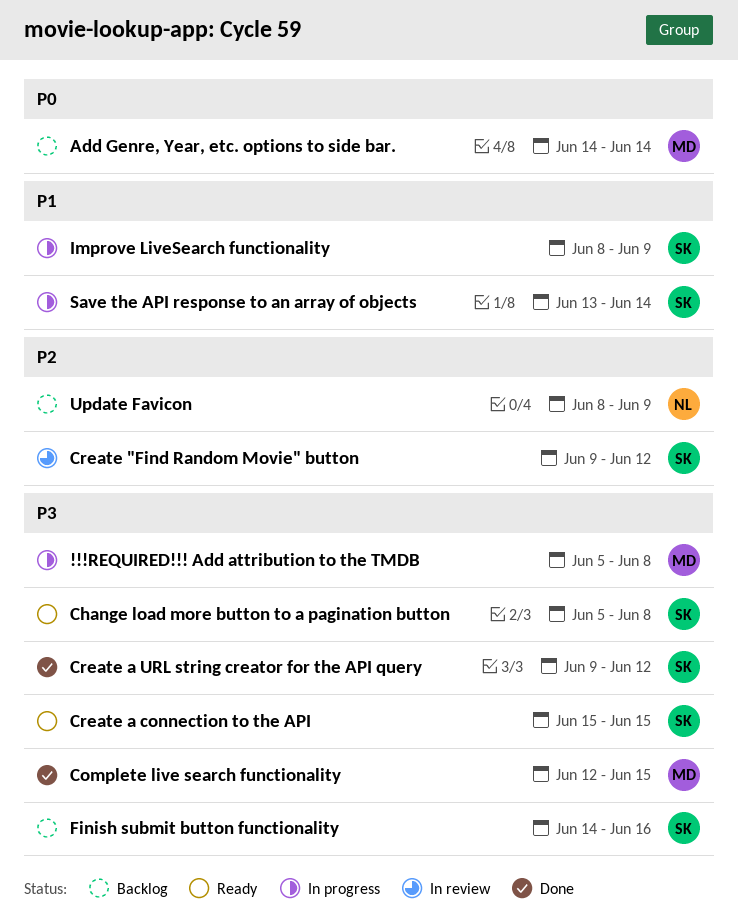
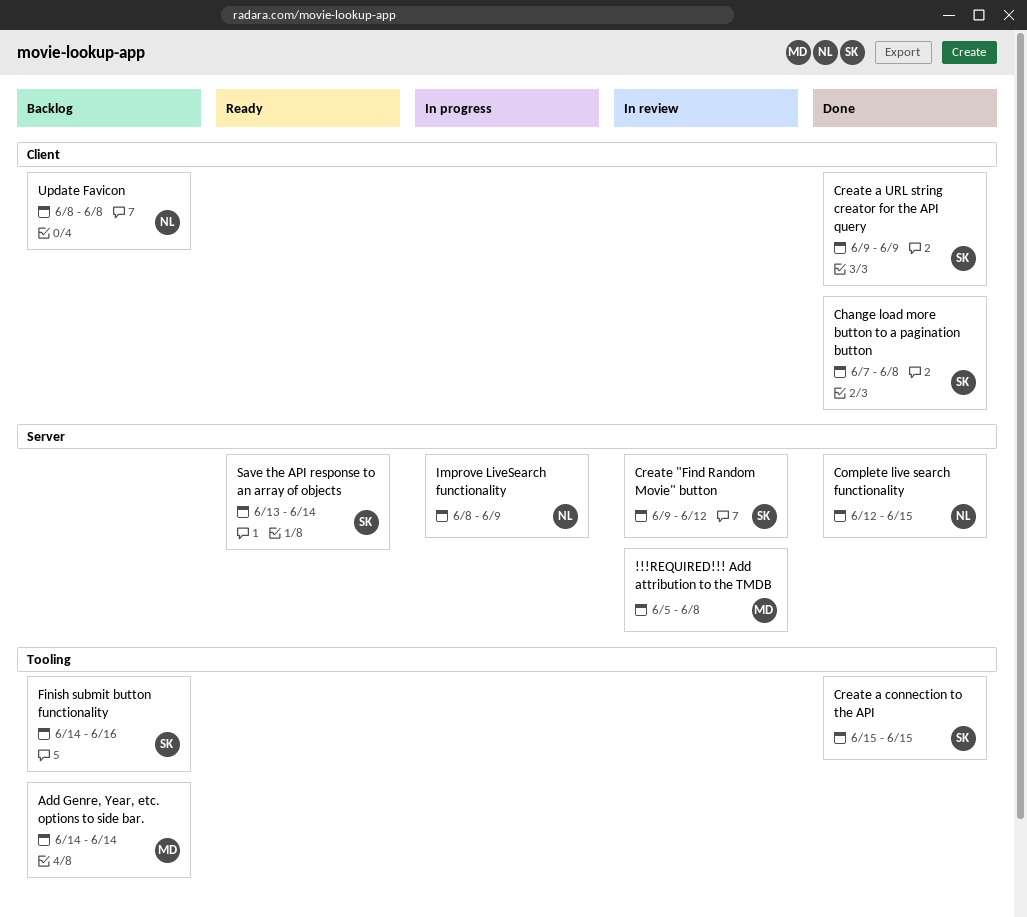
!!!REQUIRED!!! Add attribution to the TMDB, status: In progress -> In review
Change load more button to a pagination button, status: Ready -> Done
Change load more button to a pagination button, start: Jun 5 -> Jun 7
Complete live search functionality, owner: MD -> NL
Create a connection to the API, status: Ready -> Done
Create a URL string creator for the API query, due: Jun 12 -> Jun 9
Improve LiveSearch functionality, owner: SK -> NL
Save the API response to an array of objects, status: In progress -> Ready
Update Favicon, due: Jun 9 -> Jun 8

